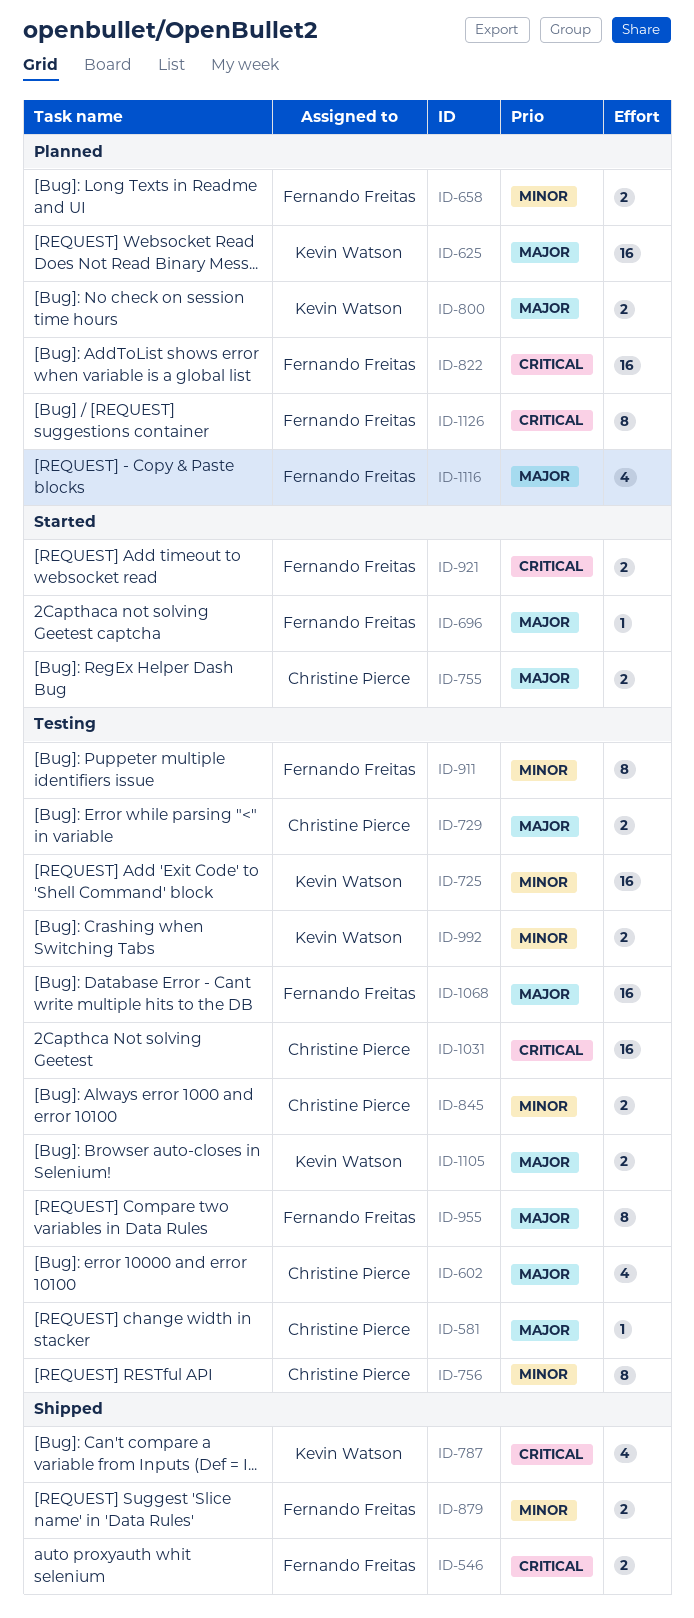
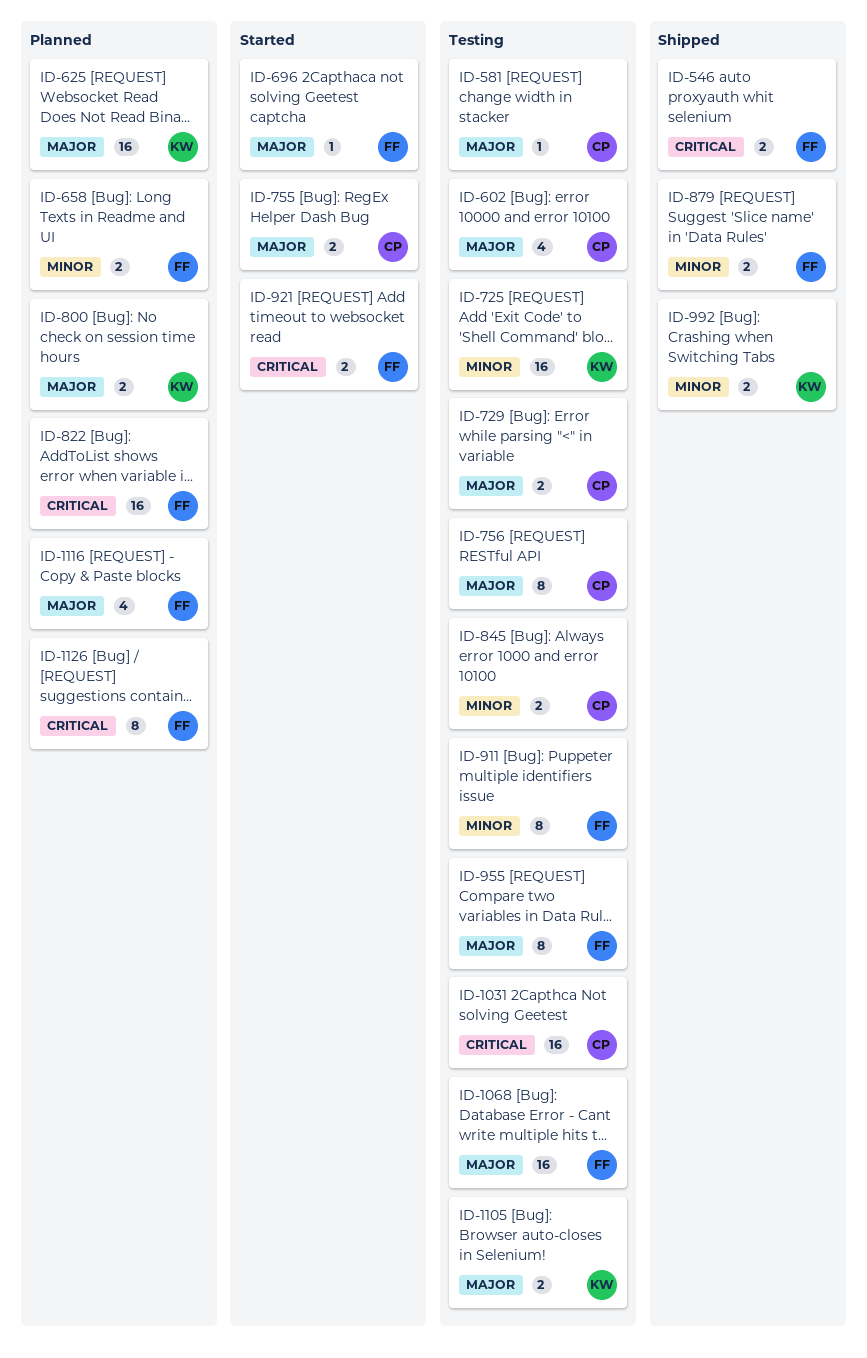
ID-756, priority: Minor -> Major
ID-787: present -> none
ID-992, status: Testing -> Shipped

